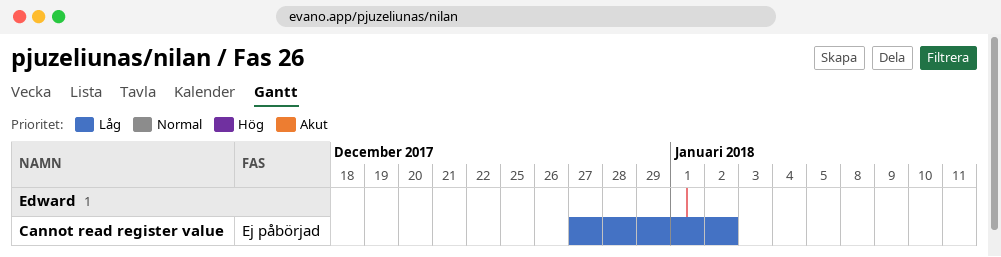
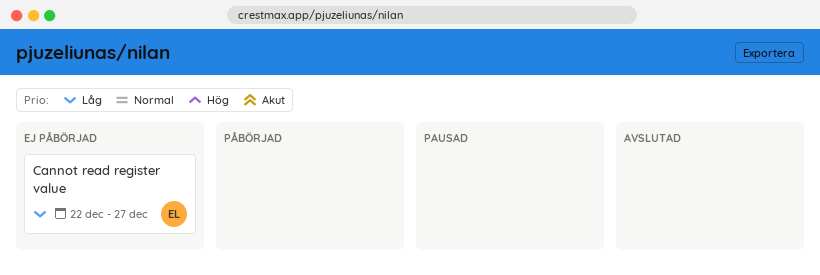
Cannot read register value, start: Dec 27 -> Dec 22
Cannot read register value, due: Jan 2 -> Dec 27

